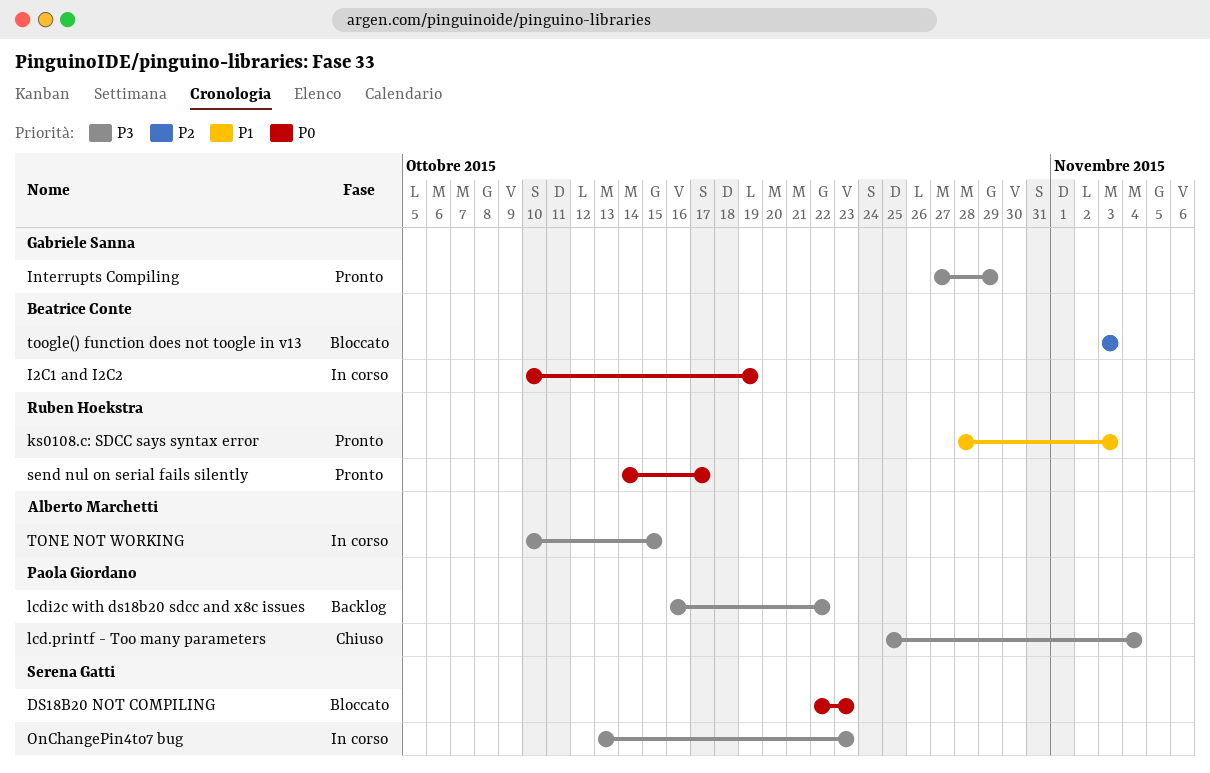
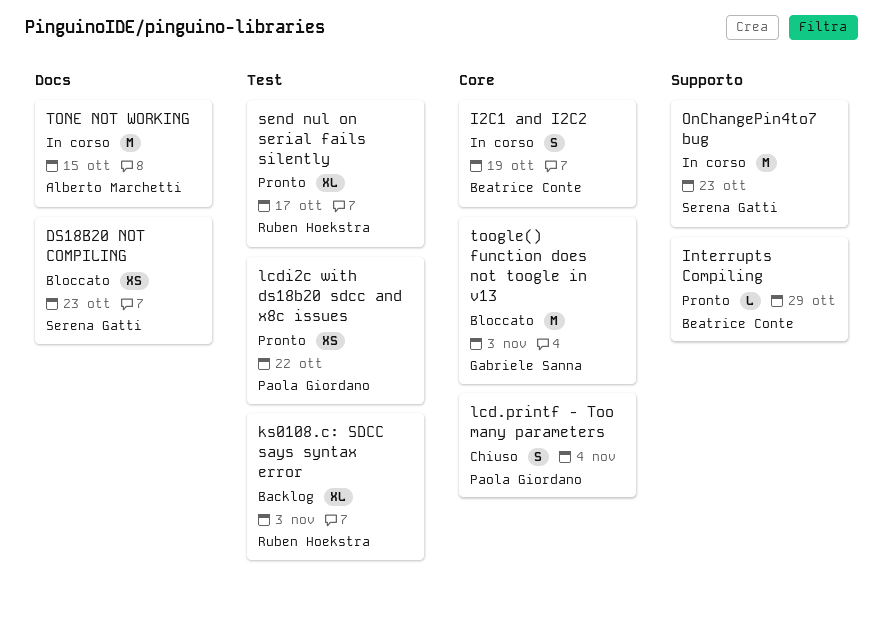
Interrupts Compiling, owner: Gabriele Sanna -> Beatrice Conte
ks0108.c: SDCC says syntax error, status: Pronto -> Backlog
lcdi2c with ds18b20 sdcc and x8c issues, status: Backlog -> Pronto
toogle() function does not toogle in v13, owner: Beatrice Conte -> Gabriele Sanna

